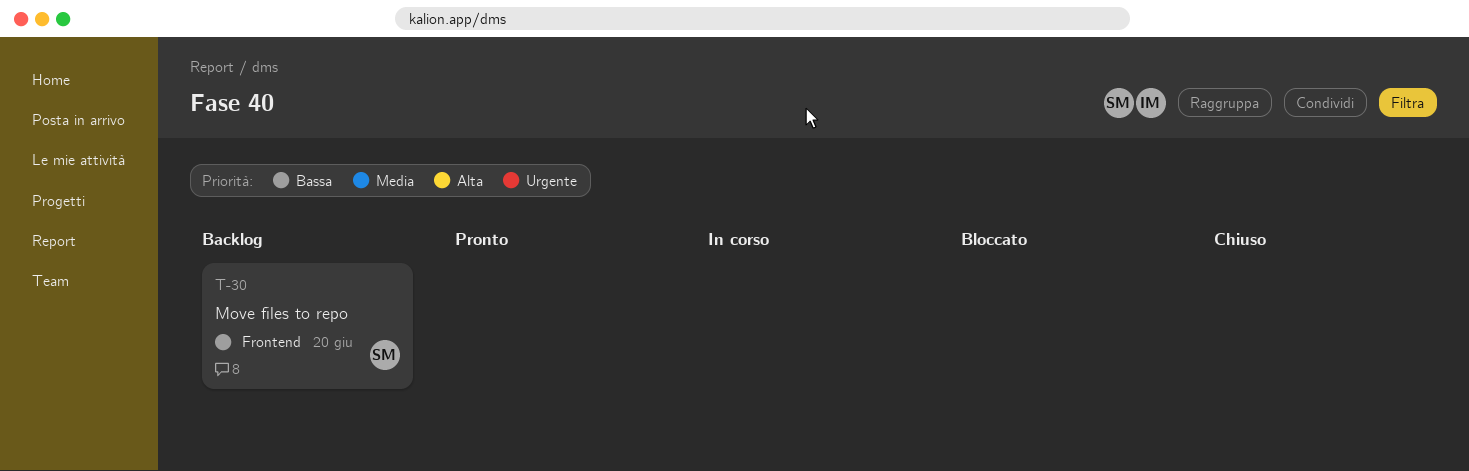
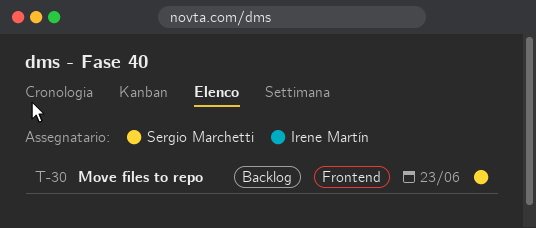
T-30, due: Jun 20 -> Jun 23

